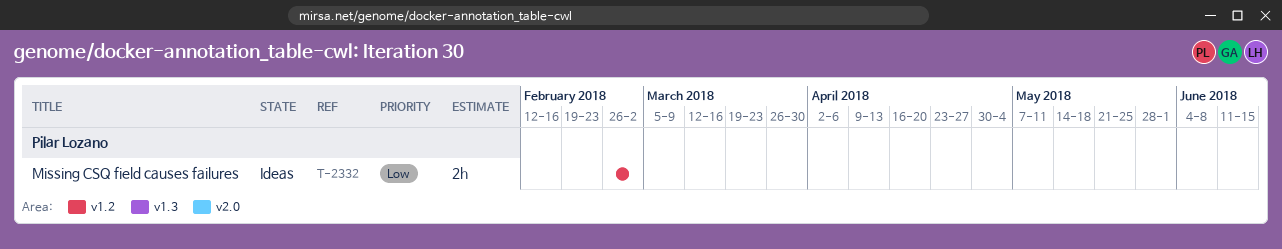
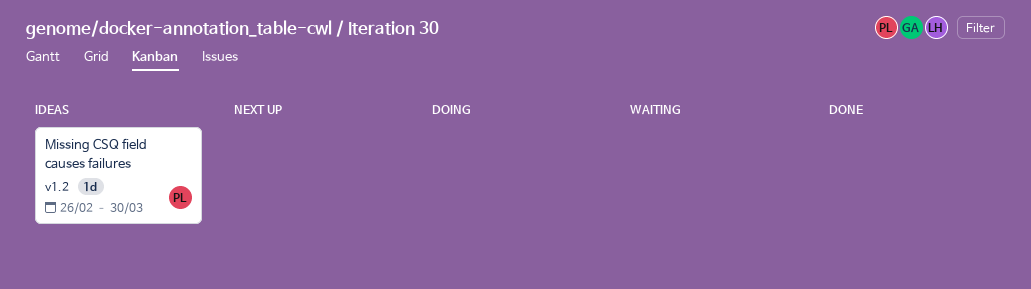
Missing CSQ field causes failures, estimate: 2h -> 1d
Missing CSQ field causes failures, due: Mar 2 -> Mar 30

